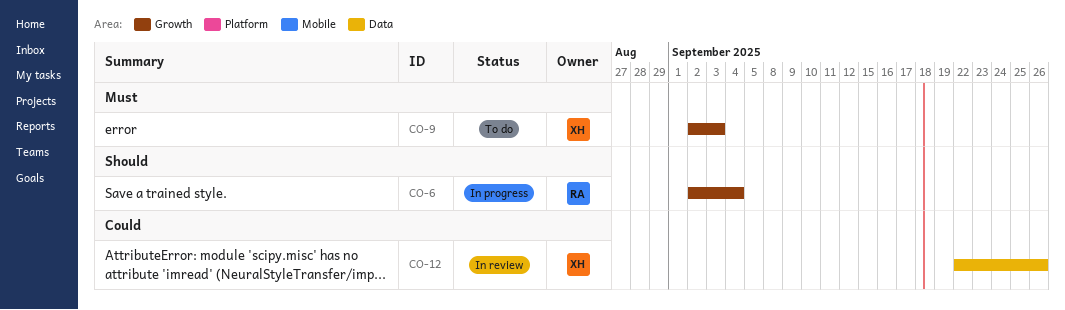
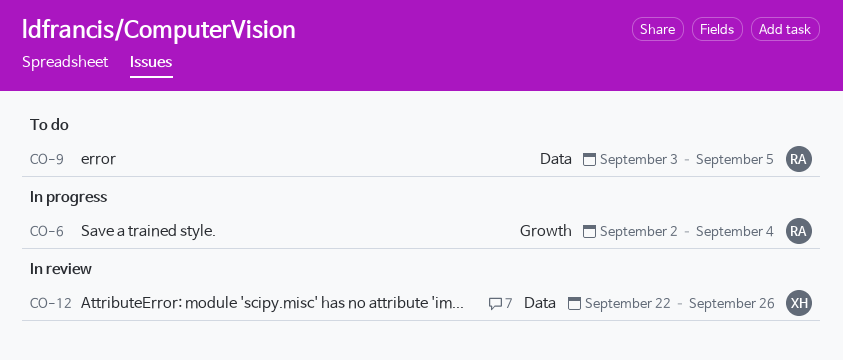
CO-9, owner: XH -> RA
CO-9, label: Growth -> Data
CO-9, start: Sep 2 -> Sep 3
CO-9, due: Sep 3 -> Sep 5

